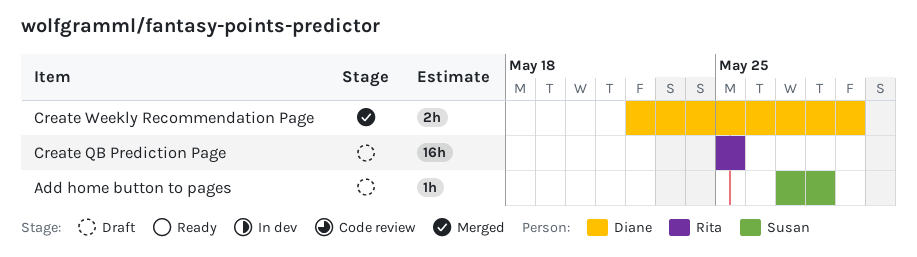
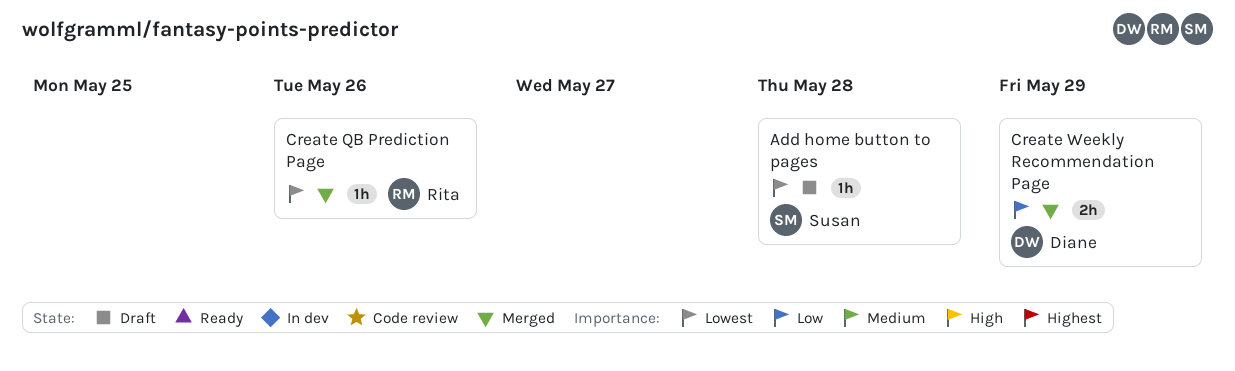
Create QB Prediction Page, status: Draft -> Merged
Create QB Prediction Page, estimate: 16h -> 1h
Create QB Prediction Page, due: May 25 -> May 26

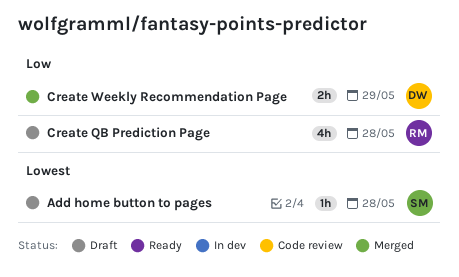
Create QB Prediction Page, status: Merged -> Draft
Create QB Prediction Page, priority: Lowest -> Low
Create QB Prediction Page, estimate: 1h -> 4h
Create QB Prediction Page, due: May 26 -> May 28

